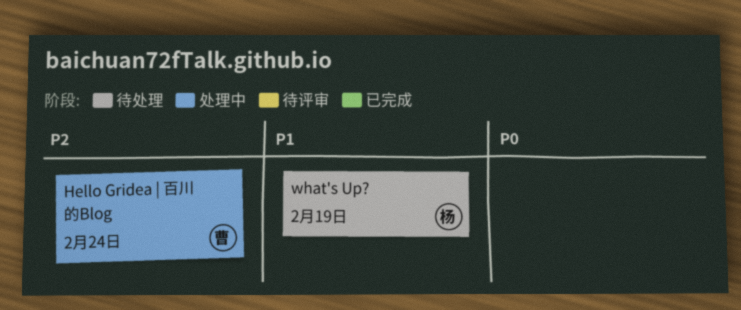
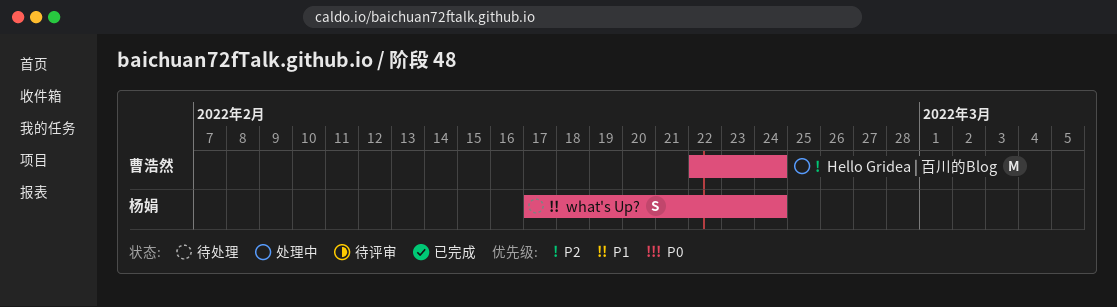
what's Up?, due: Feb 19 -> Feb 24

